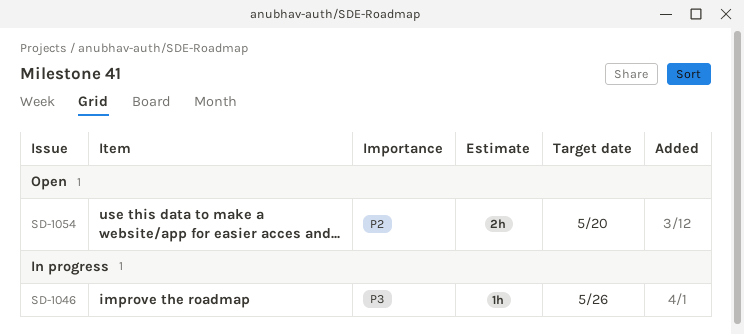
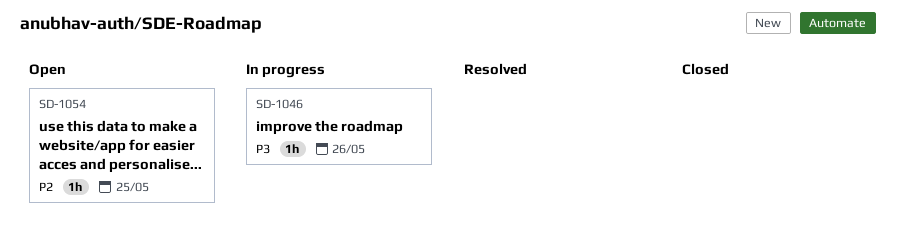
SD-1054, estimate: 2h -> 1h
SD-1054, due: May 20 -> May 25

